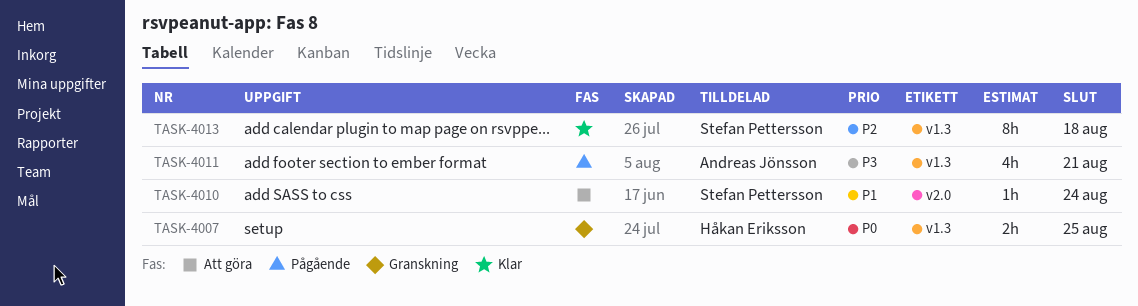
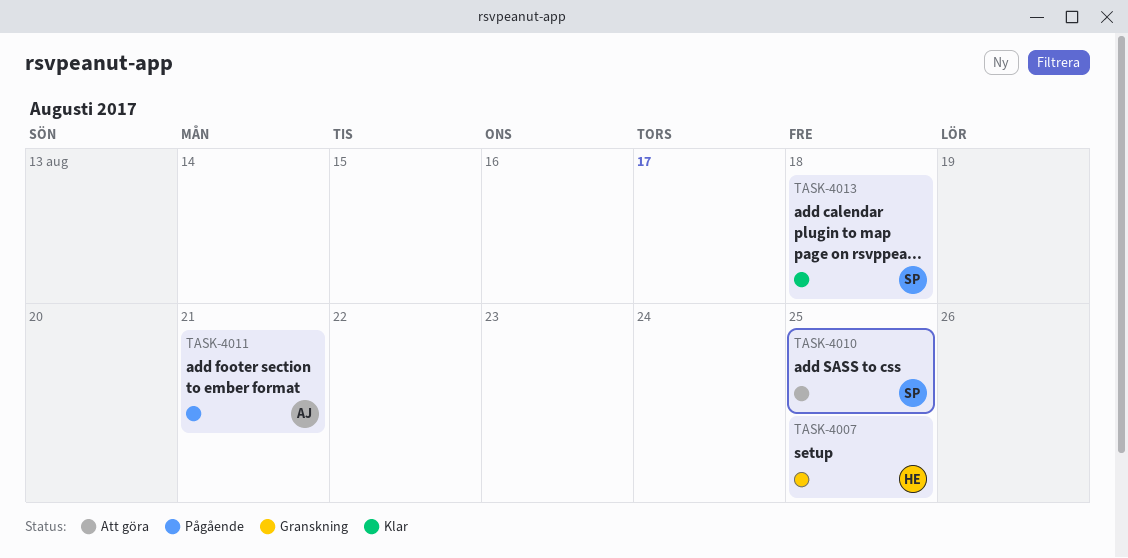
TASK-4010, due: Aug 24 -> Aug 25

